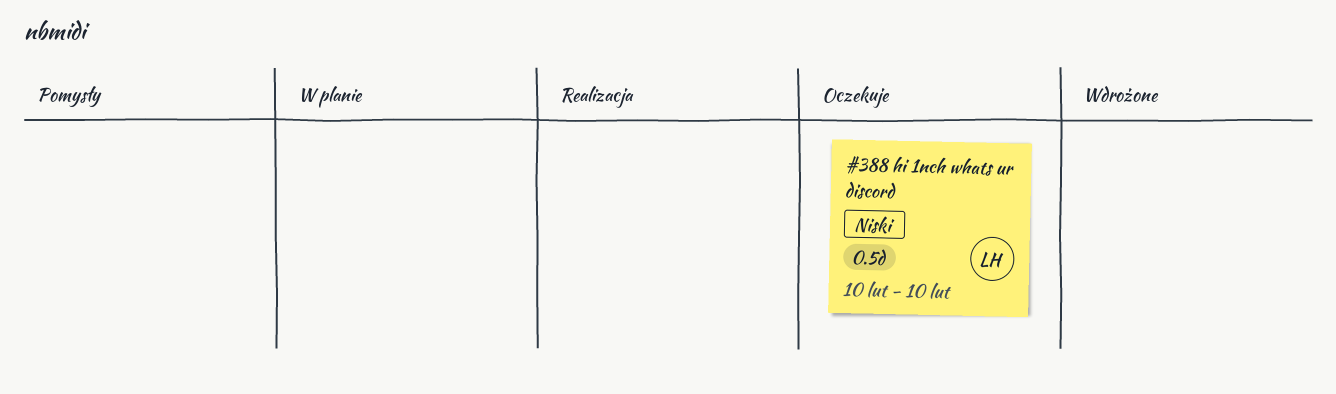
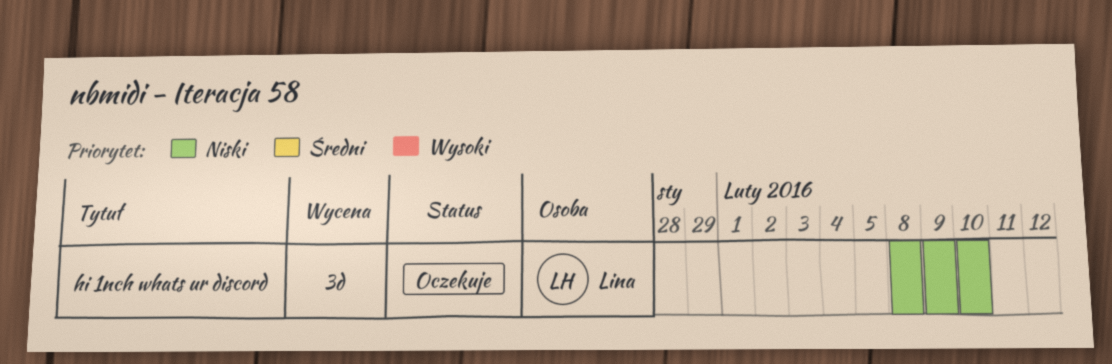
hi 1nch whats ur discord, estimate: 0.5d -> 3d
hi 1nch whats ur discord, start: Feb 10 -> Feb 8

